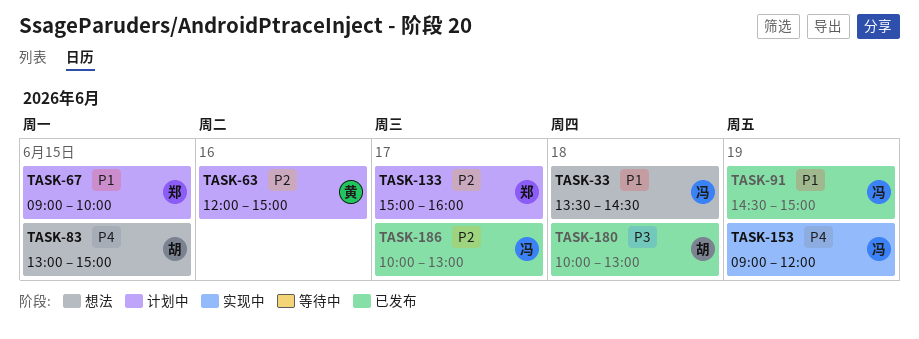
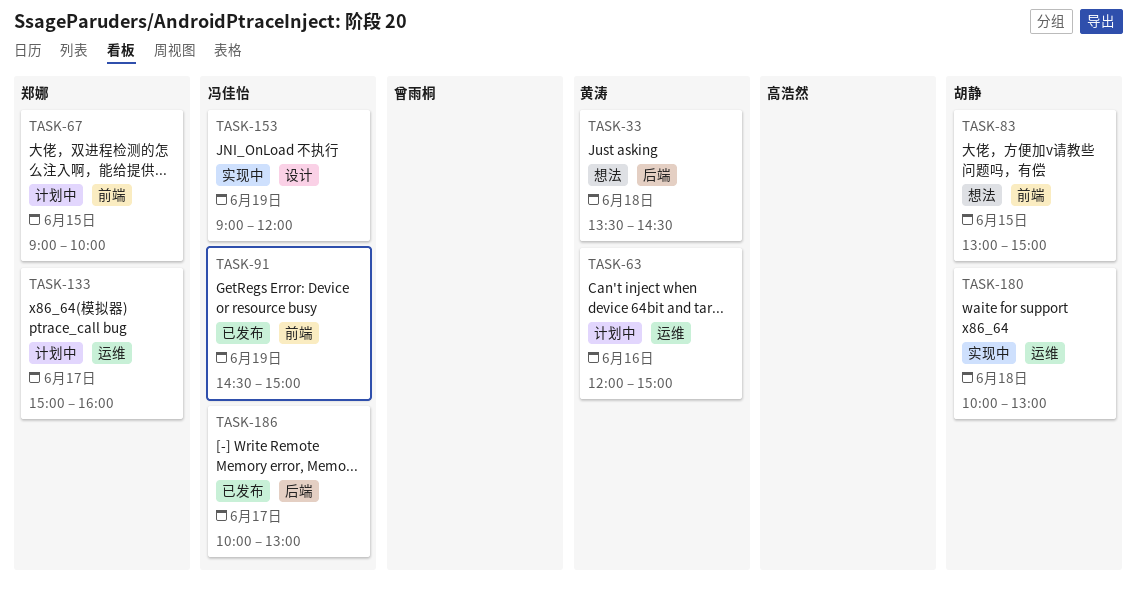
TASK-33, owner: 冯佳怡 -> 黄涛
TASK-180, status: 已发布 -> 实现中

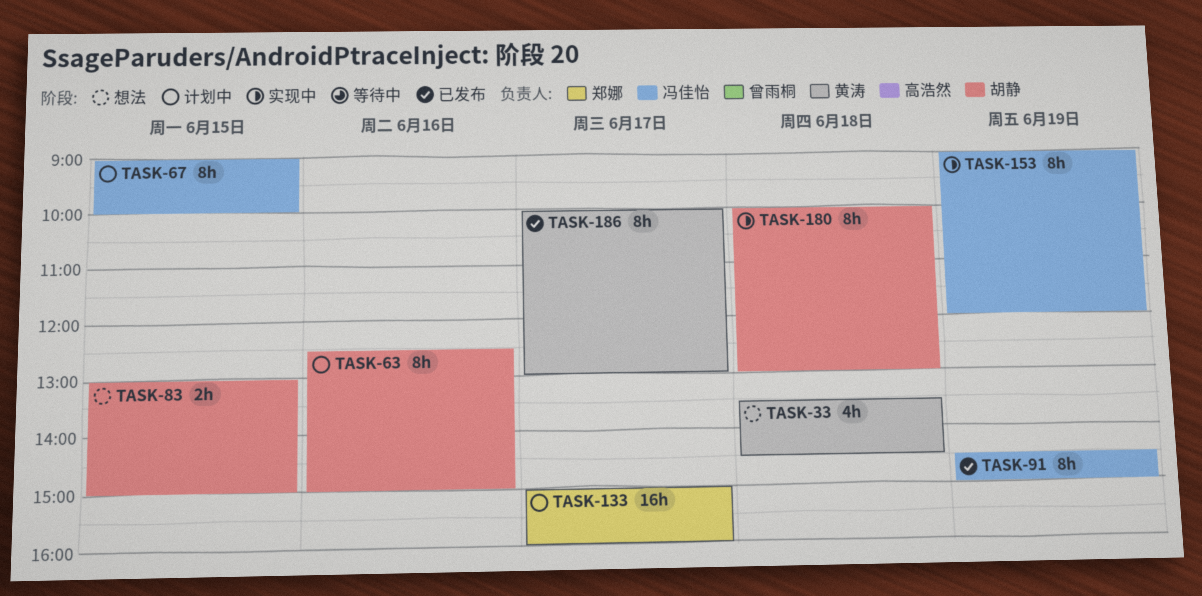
TASK-63, owner: 黄涛 -> 胡静
TASK-63, begins: 12:00 -> 12:30
TASK-67, owner: 郑娜 -> 冯佳怡
TASK-186, owner: 冯佳怡 -> 黄涛

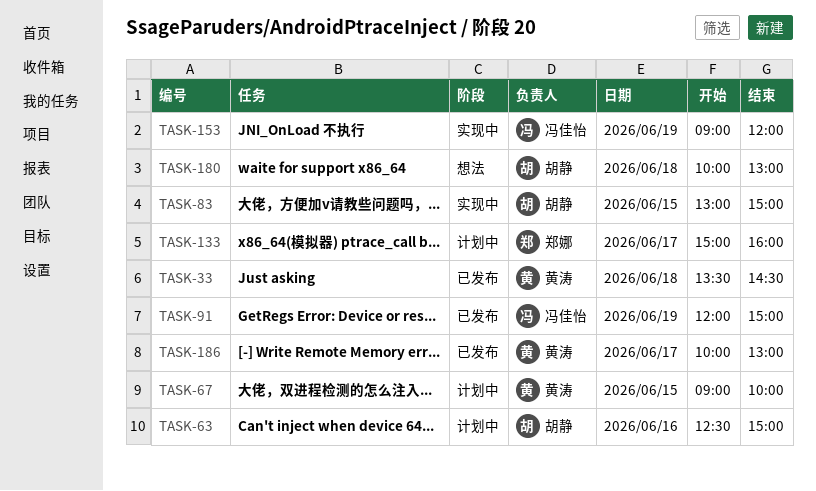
TASK-33, status: 想法 -> 已发布
TASK-67, owner: 冯佳怡 -> 黄涛
TASK-83, status: 想法 -> 实现中
TASK-91, begins: 14:30 -> 12:00
TASK-180, status: 实现中 -> 想法

